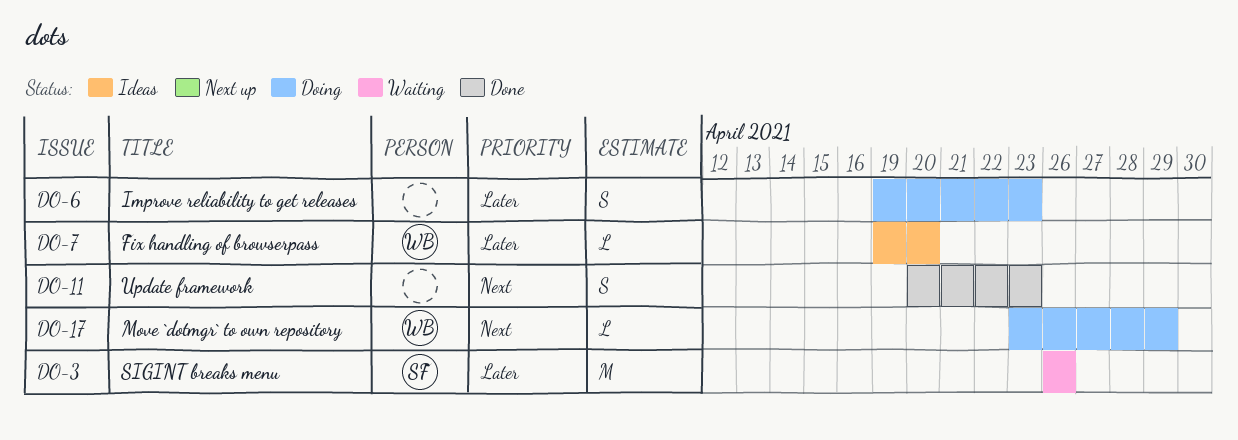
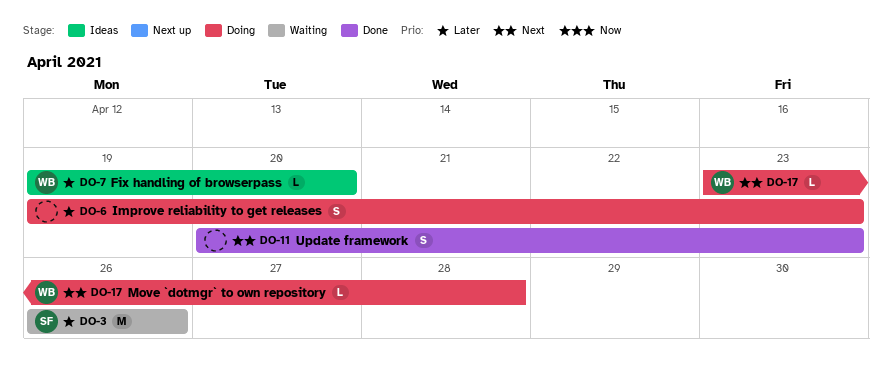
DO-17, due: Apr 29 -> Apr 28

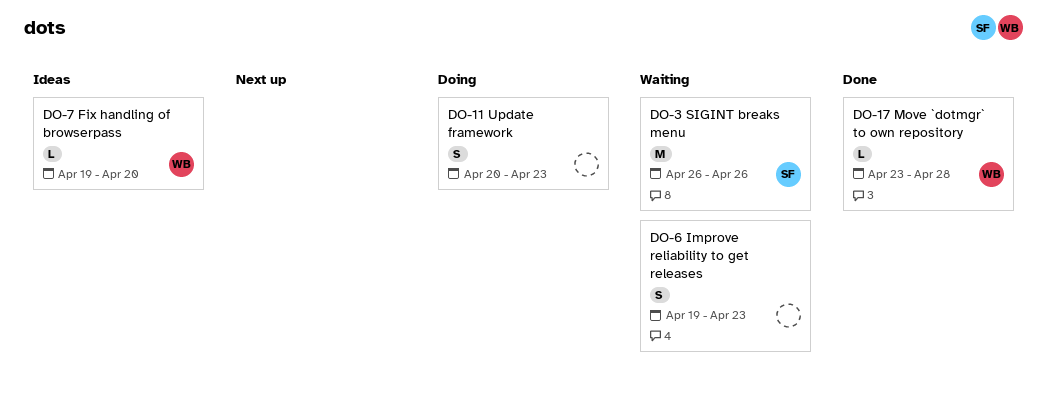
DO-6, status: Doing -> Waiting
DO-11, status: Done -> Doing
DO-17, status: Doing -> Done

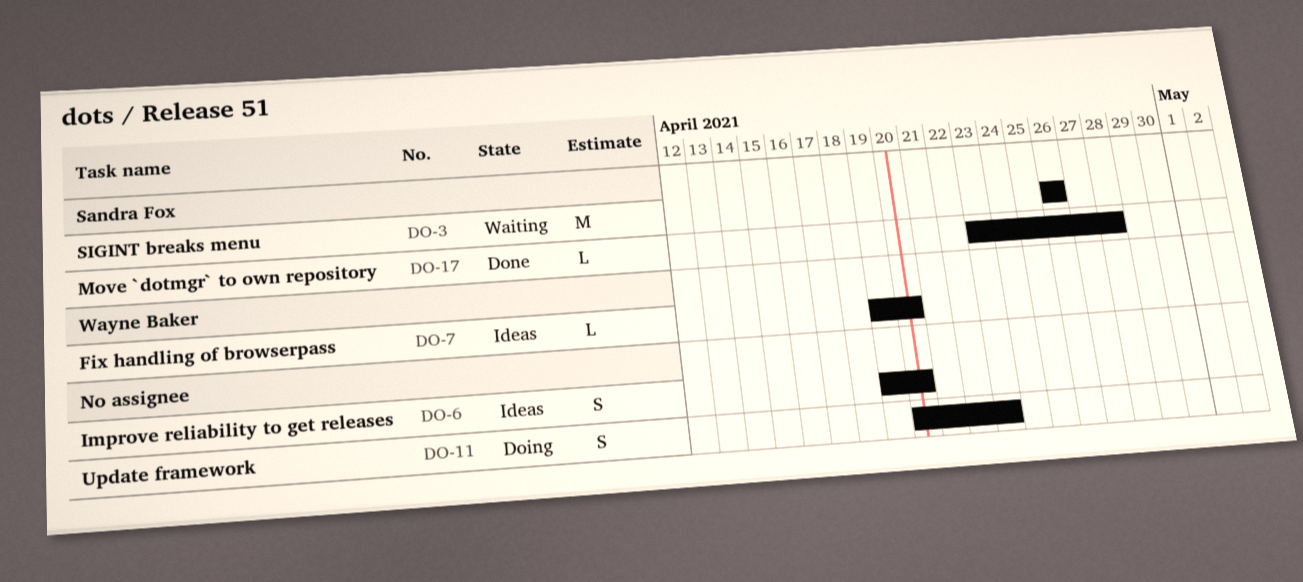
DO-6, status: Waiting -> Ideas
DO-6, due: Apr 23 -> Apr 20
DO-17, owner: Wayne Baker -> Sandra Fox

